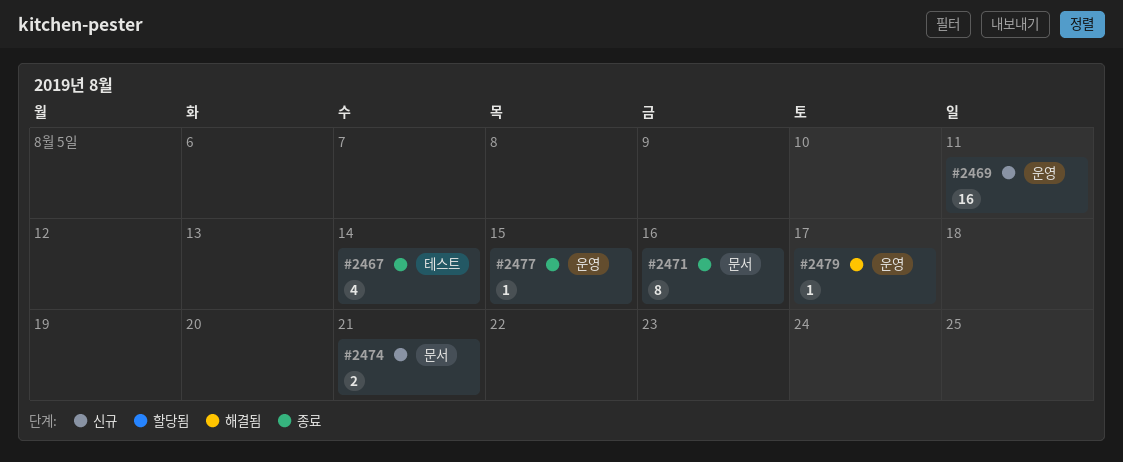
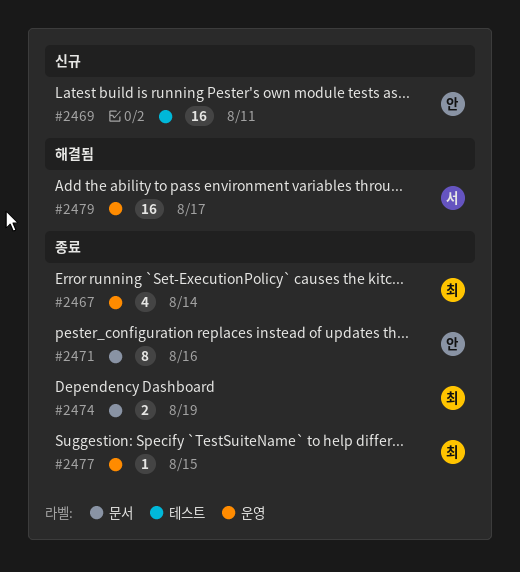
#2467, label: 테스트 -> 운영
#2469, label: 운영 -> 테스트
#2474, status: 신규 -> 종료
#2474, due: Aug 21 -> Aug 19
#2479, estimate: 1 -> 16

